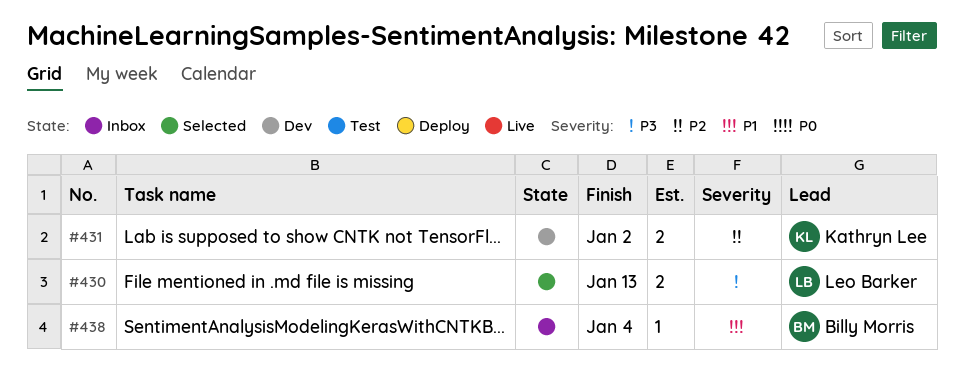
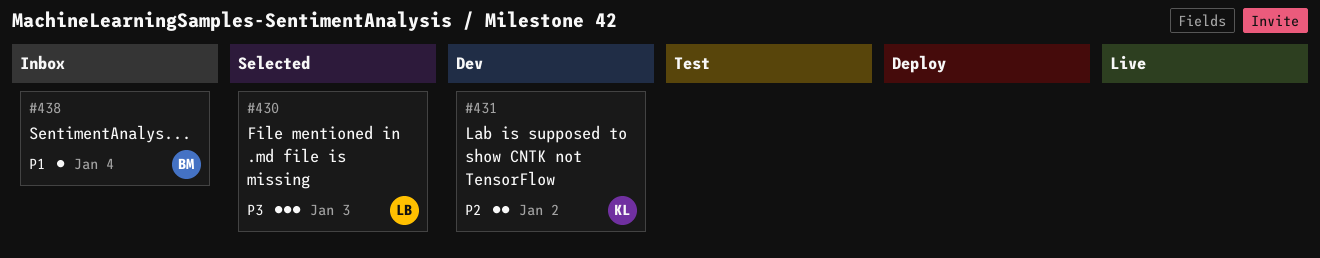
#430, estimate: 2 -> 3
#430, due: Jan 13 -> Jan 3

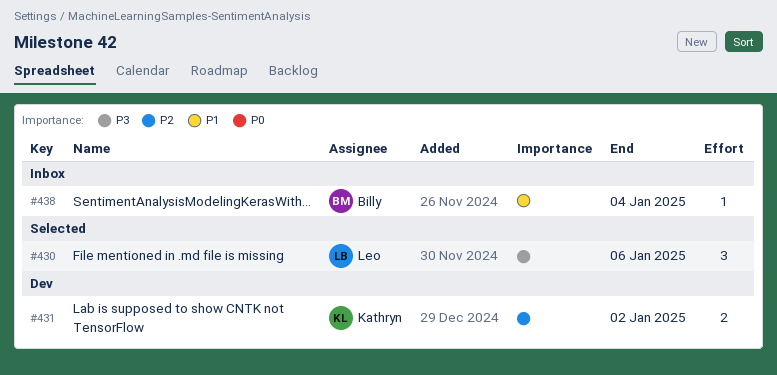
#430, due: Jan 3 -> Jan 6

